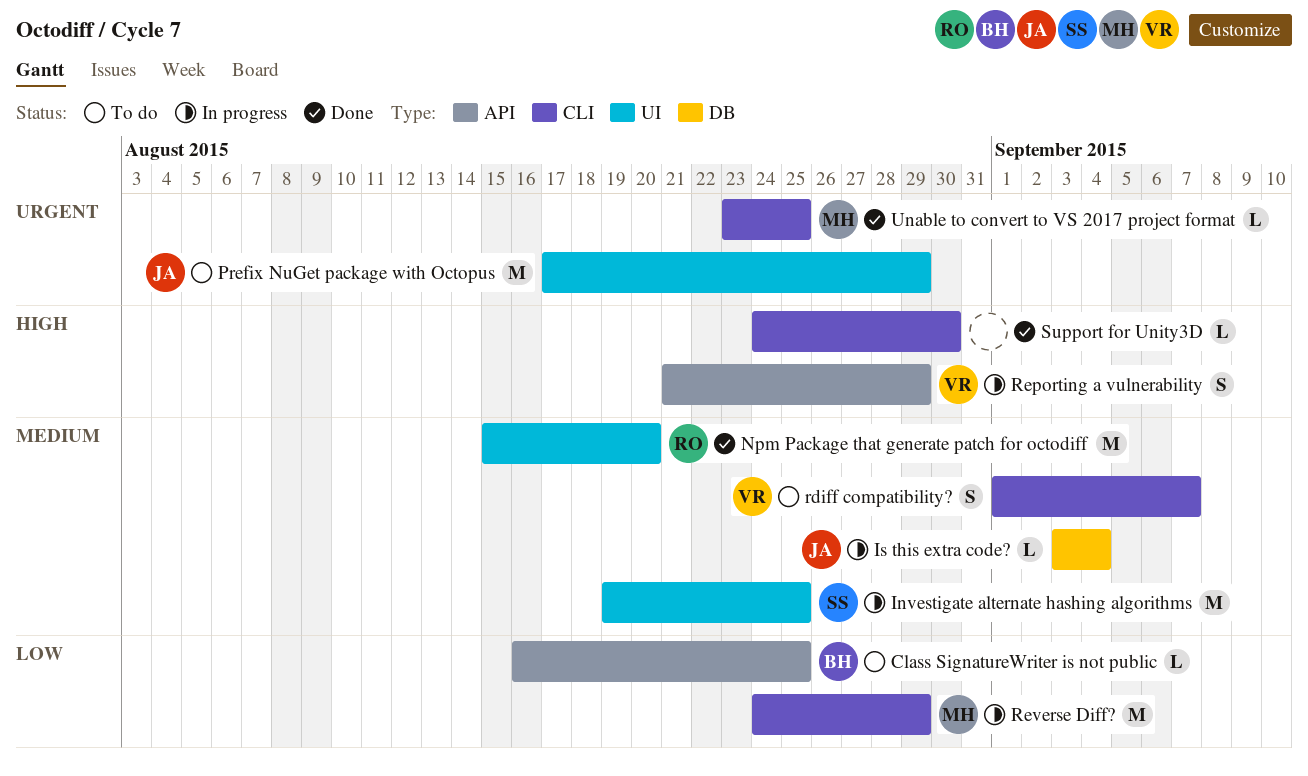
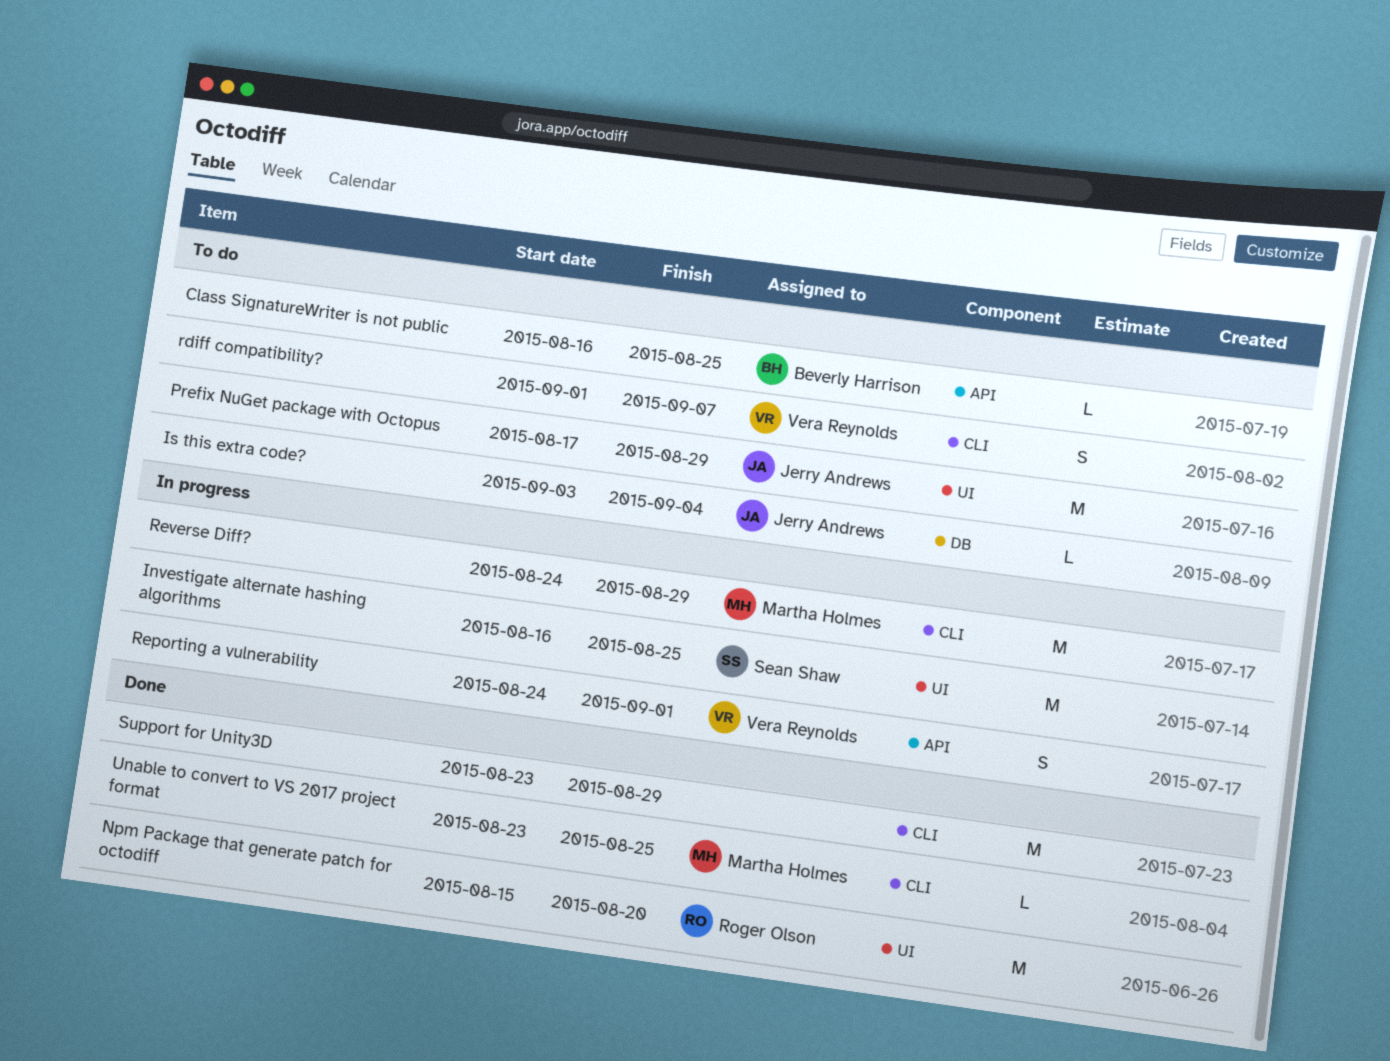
Investigate alternate hashing algorithms, start: Aug 19 -> Aug 16
Is this extra code?, status: In progress -> To do
Reporting a vulnerability, start: Aug 21 -> Aug 24
Reporting a vulnerability, due: Aug 29 -> Sep 1
Support for Unity3D, estimate: L -> M
Support for Unity3D, start: Aug 24 -> Aug 23
Support for Unity3D, due: Aug 30 -> Aug 29

